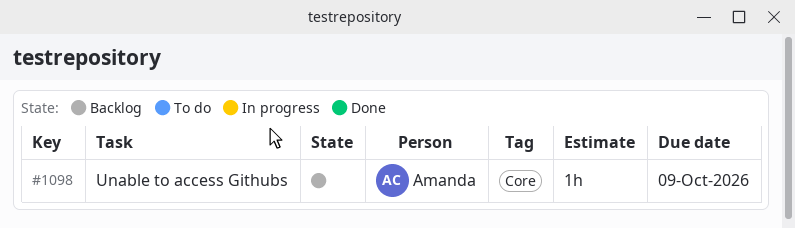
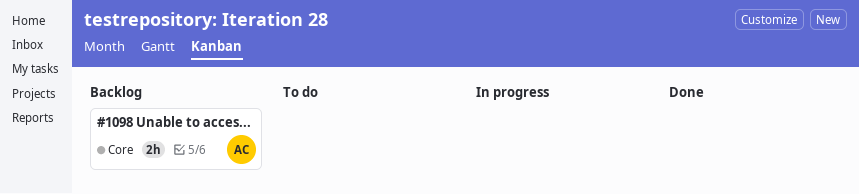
#1098, estimate: 1h -> 2h

